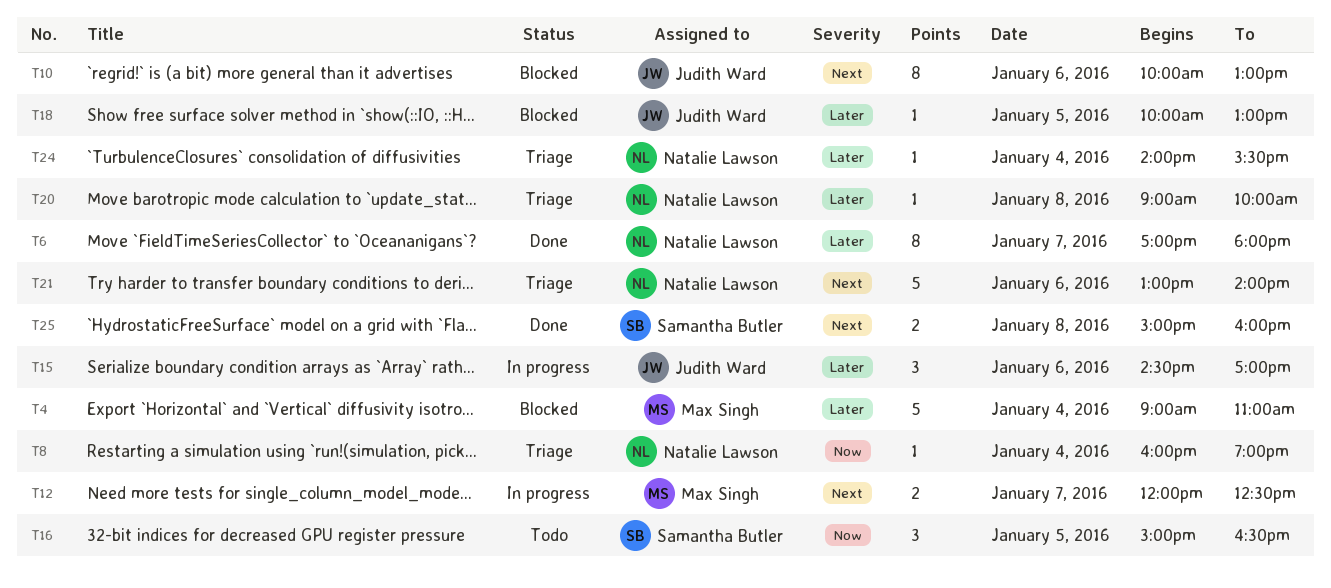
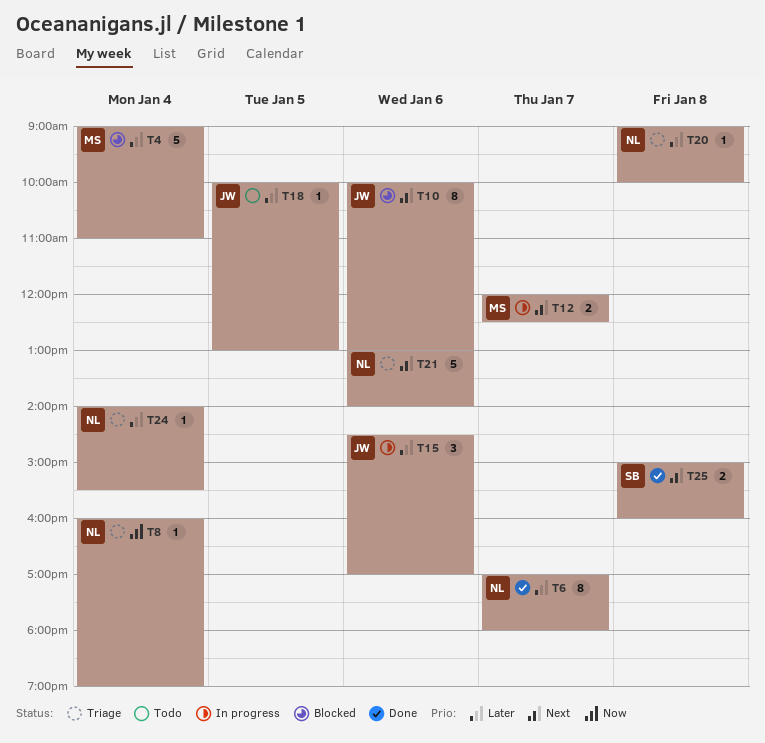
T16: present -> none
T18, status: Blocked -> Todo

